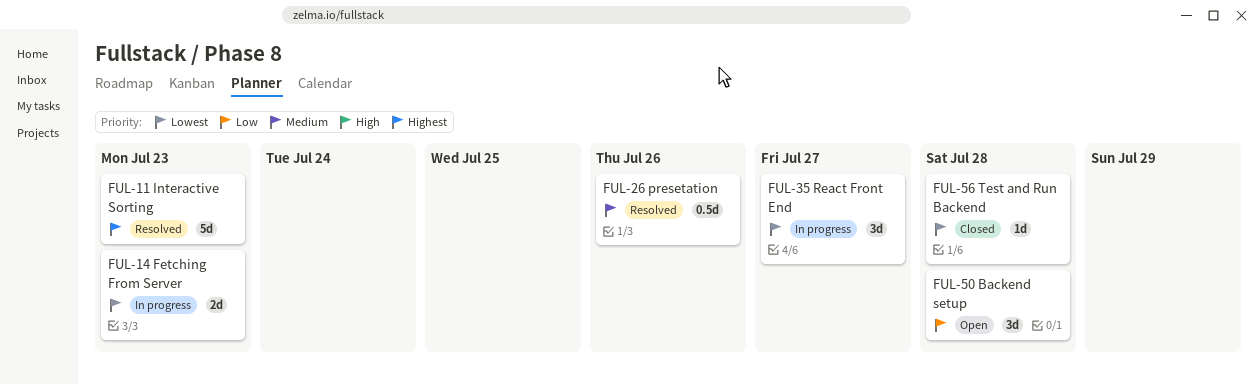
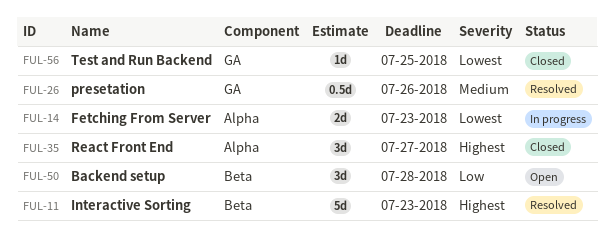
FUL-35, status: In progress -> Closed
FUL-35, priority: Lowest -> Highest
FUL-56, due: Jul 28 -> Jul 25

